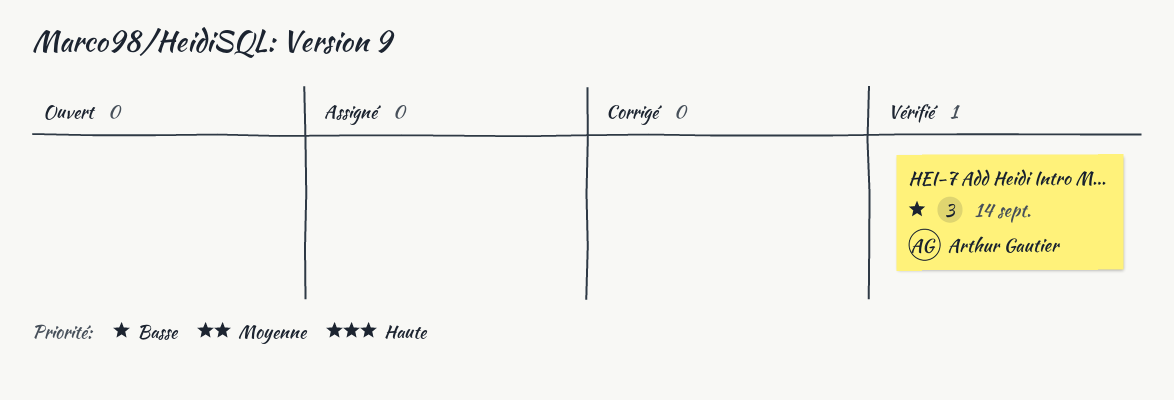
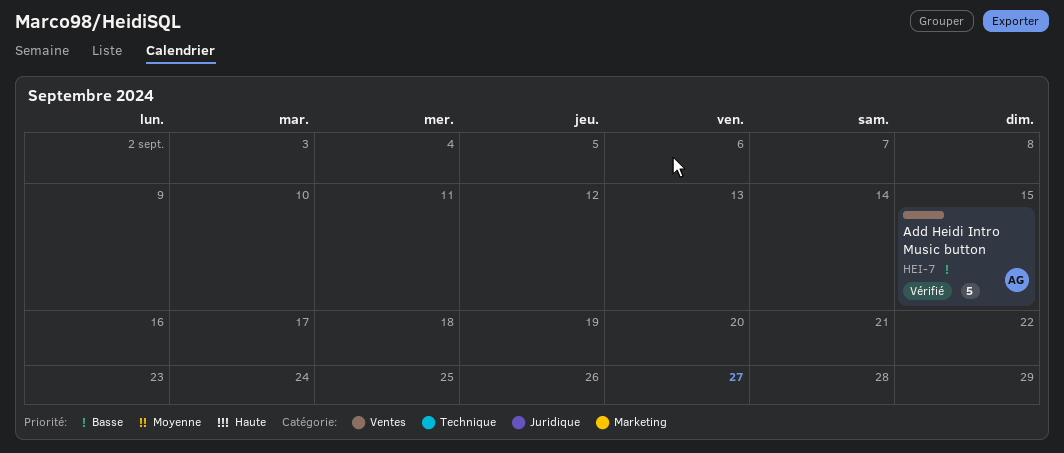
HEI-7, estimate: 3 -> 5
HEI-7, due: Sep 14 -> Sep 15

